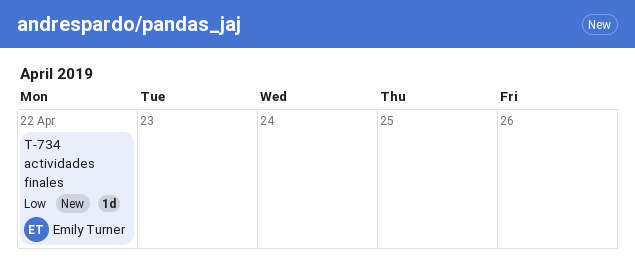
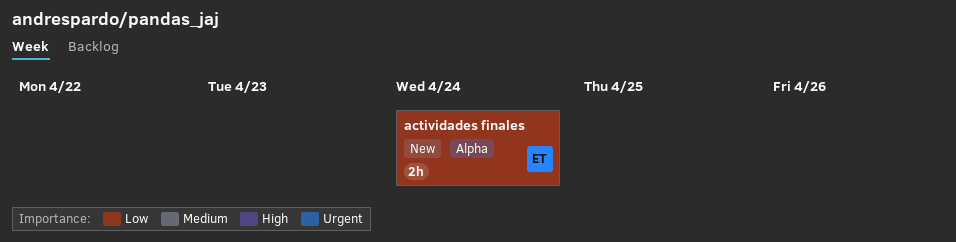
actividades finales, estimate: 1d -> 2h
actividades finales, due: Apr 22 -> Apr 24

